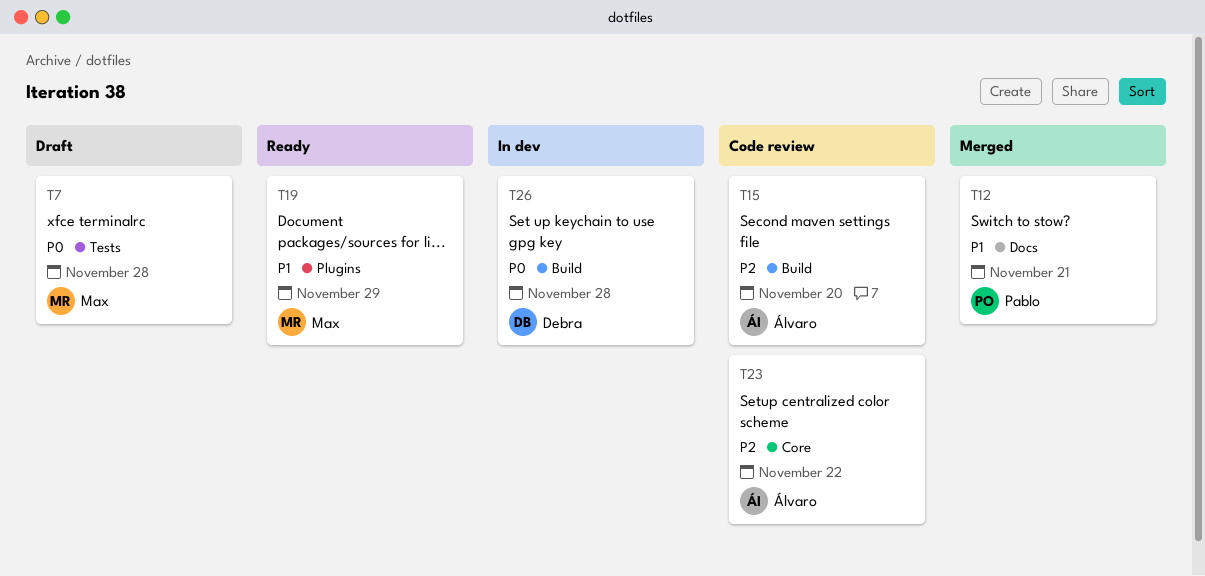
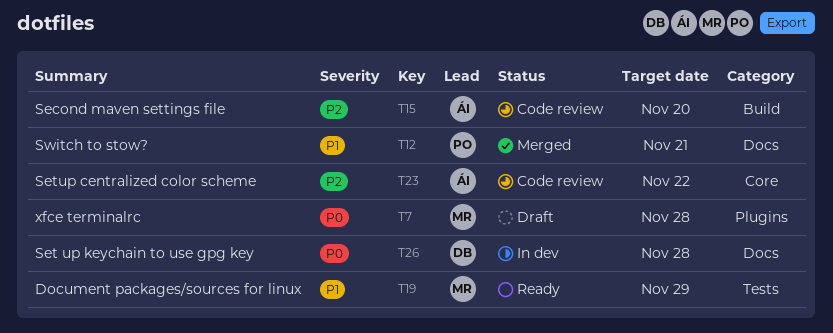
T7, label: Tests -> Plugins
T19, label: Plugins -> Tests
T26, label: Build -> Docs

